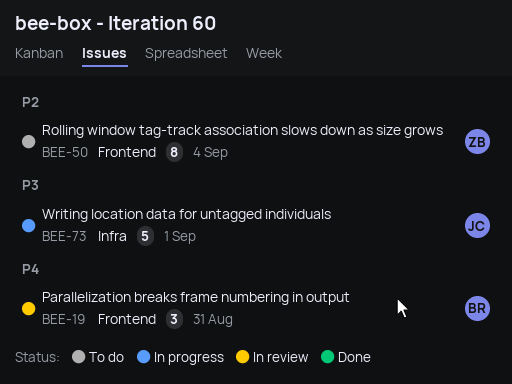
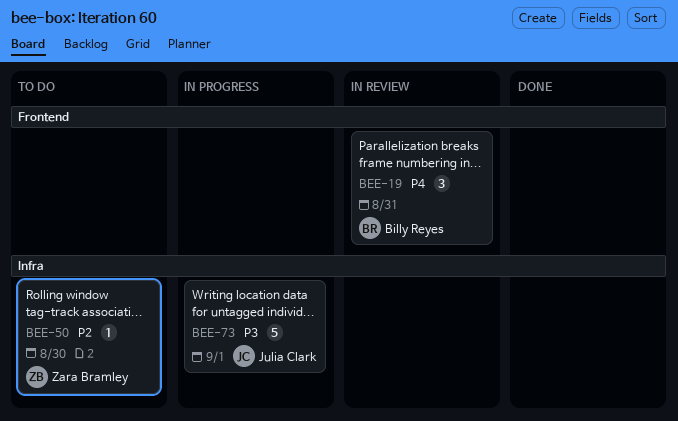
BEE-50, label: Frontend -> Infra
BEE-50, estimate: 8 -> 1
BEE-50, due: Sep 4 -> Aug 30

